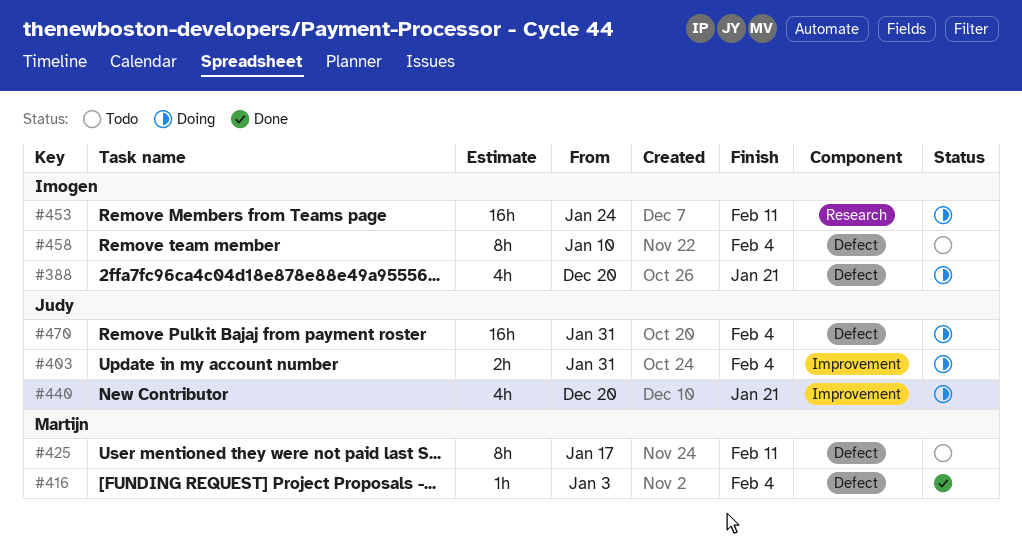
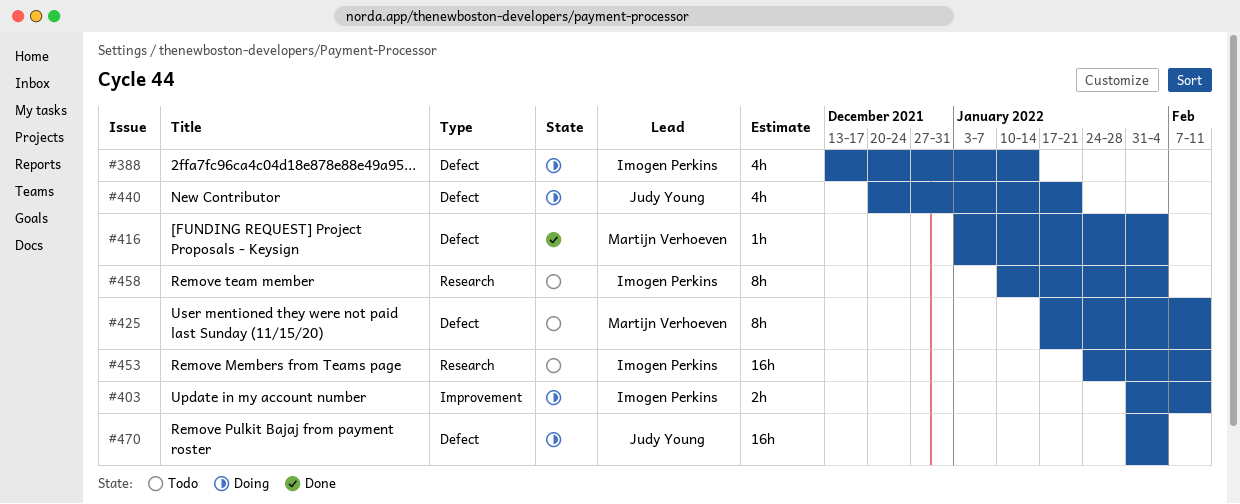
#388, start: Dec 20 -> Dec 13
#388, due: Jan 21 -> Jan 14
#403, owner: Judy Young -> Imogen Perkins
#403, due: Feb 4 -> Feb 11
#440, label: Improvement -> Defect
#453, status: Doing -> Todo
#458, label: Defect -> Research

